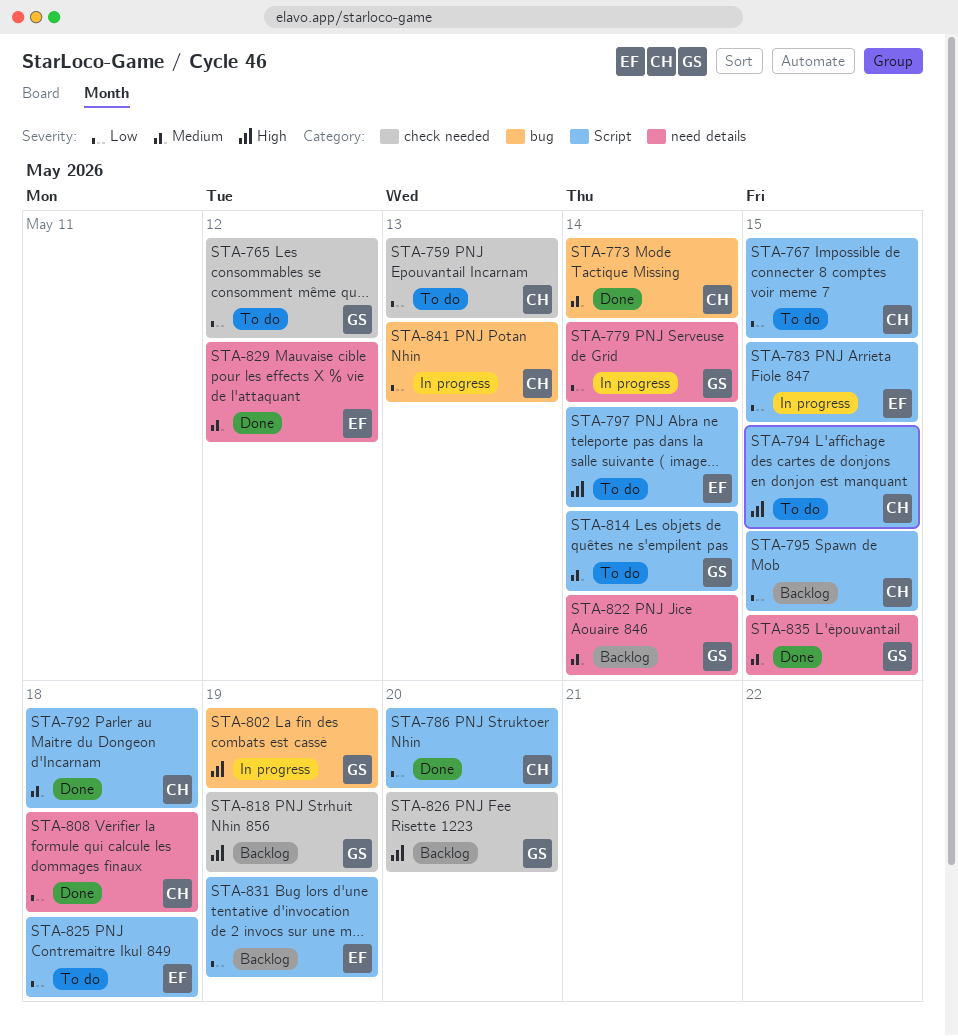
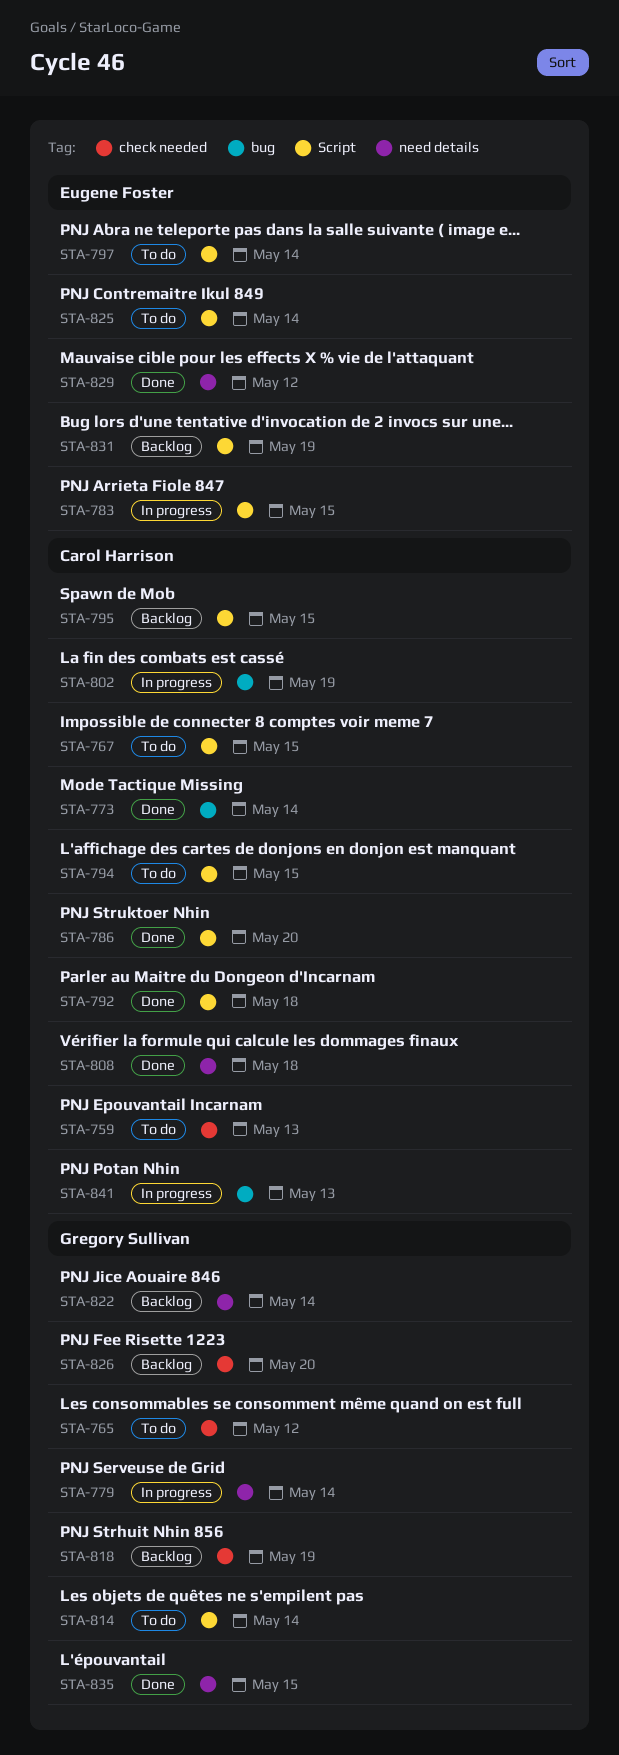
STA-802, owner: Gregory Sullivan -> Carol Harrison
STA-825, due: May 18 -> May 14

